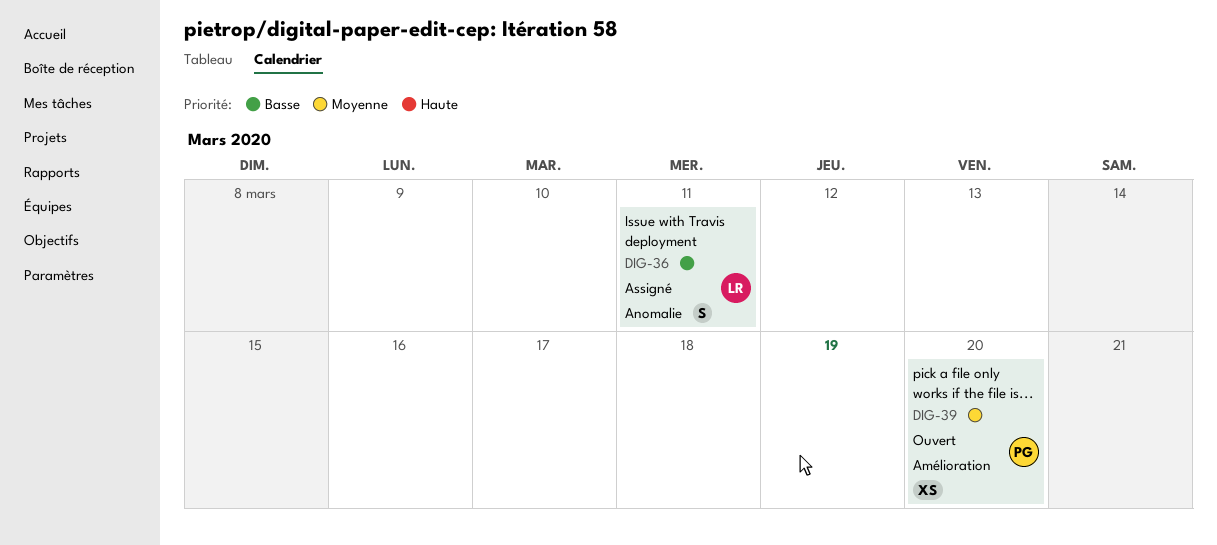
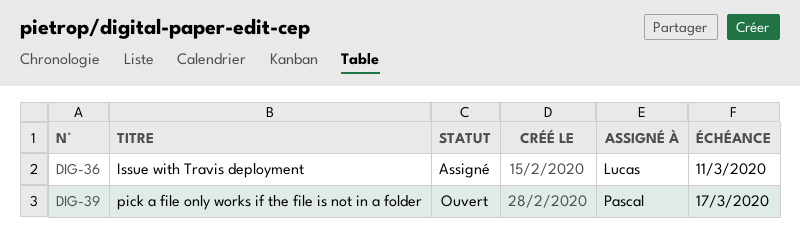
DIG-39, due: Mar 20 -> Mar 17

